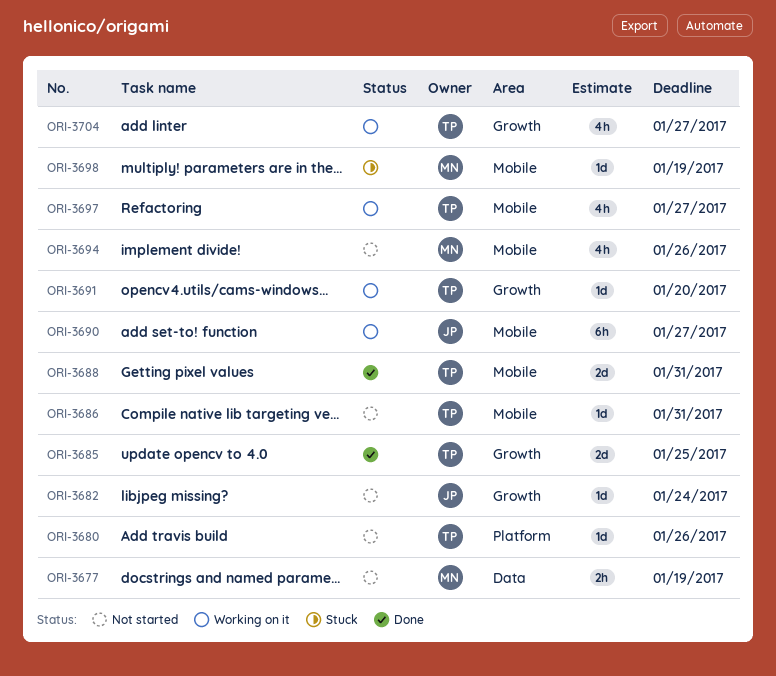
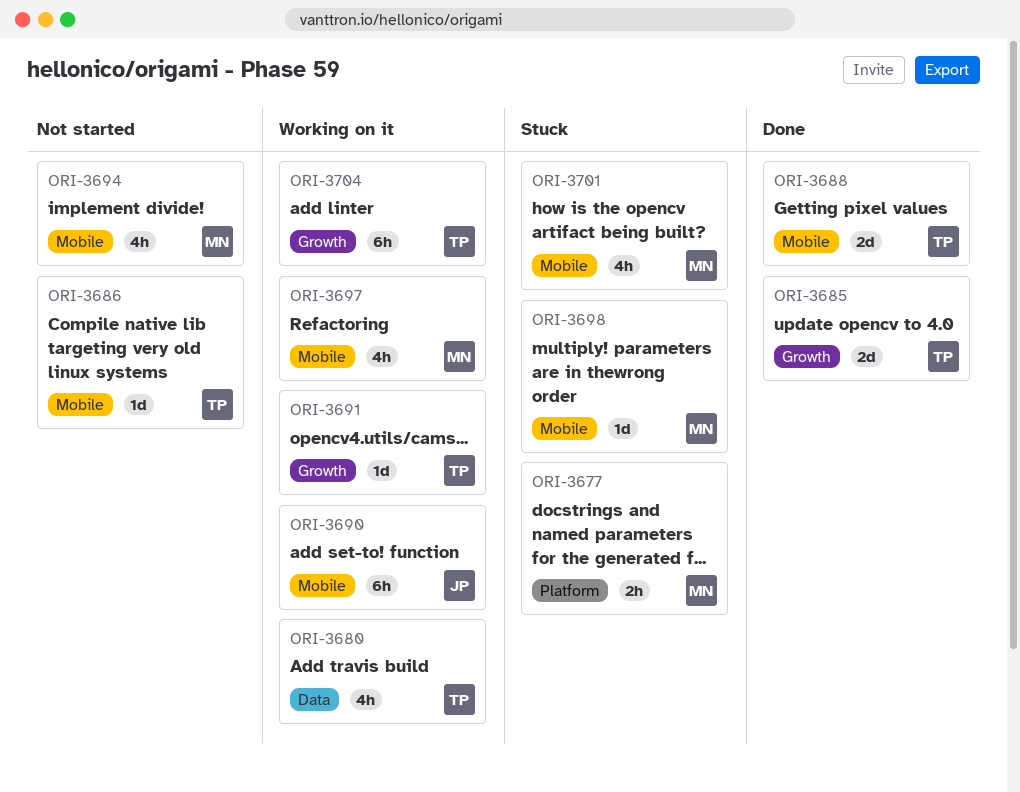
ORI-3677, status: Not started -> Stuck
ORI-3677, label: Data -> Platform
ORI-3680, status: Not started -> Working on it
ORI-3680, label: Platform -> Data
ORI-3680, estimate: 1d -> 4h
ORI-3682: present -> none
ORI-3697, owner: TP -> MN
ORI-3701: none -> present
ORI-3704, estimate: 4h -> 6h

